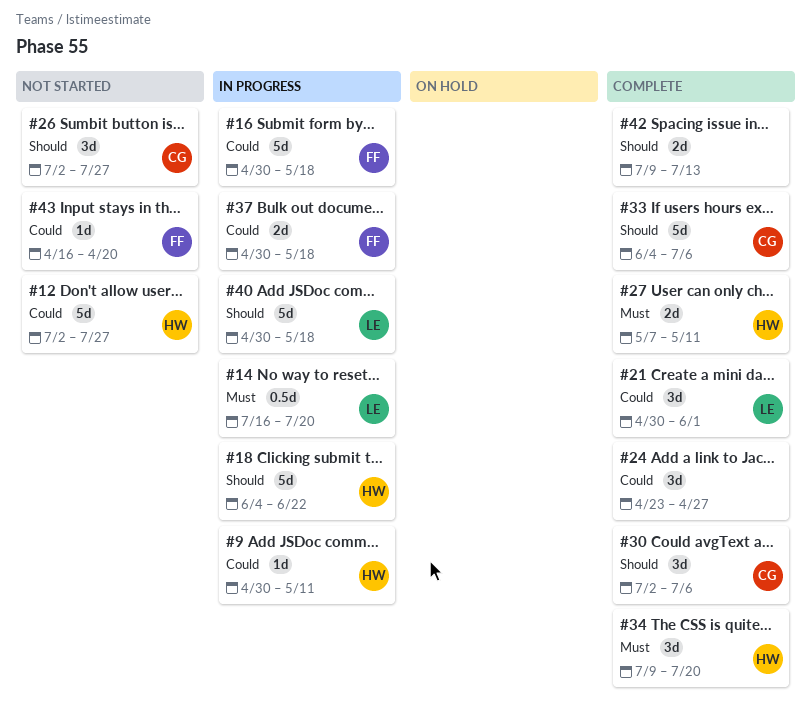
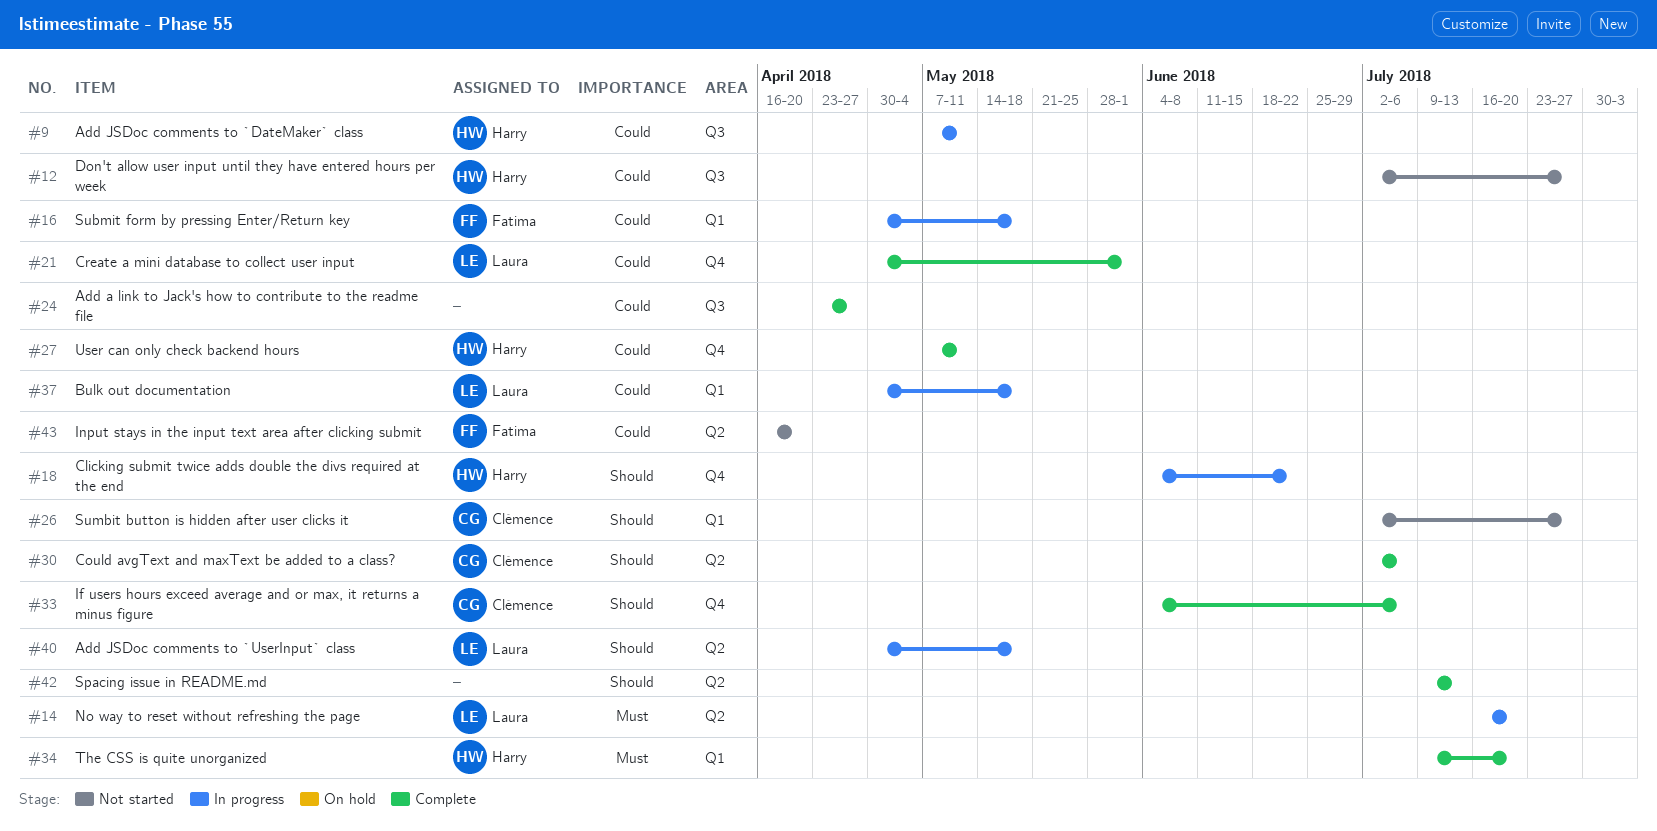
#9, start: Apr 30 -> May 7
#27, priority: Must -> Could
#37, owner: Fatima -> Laura

